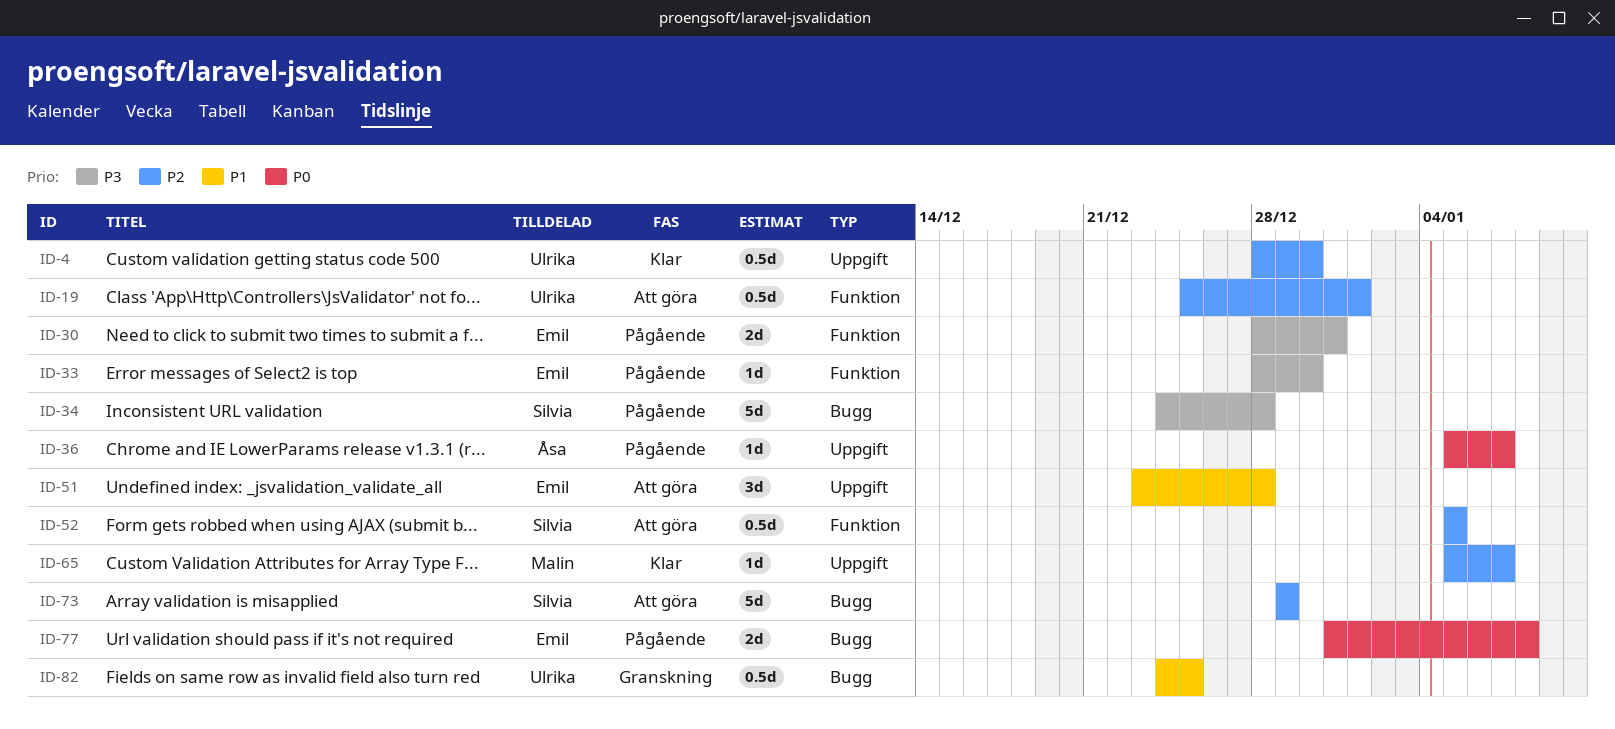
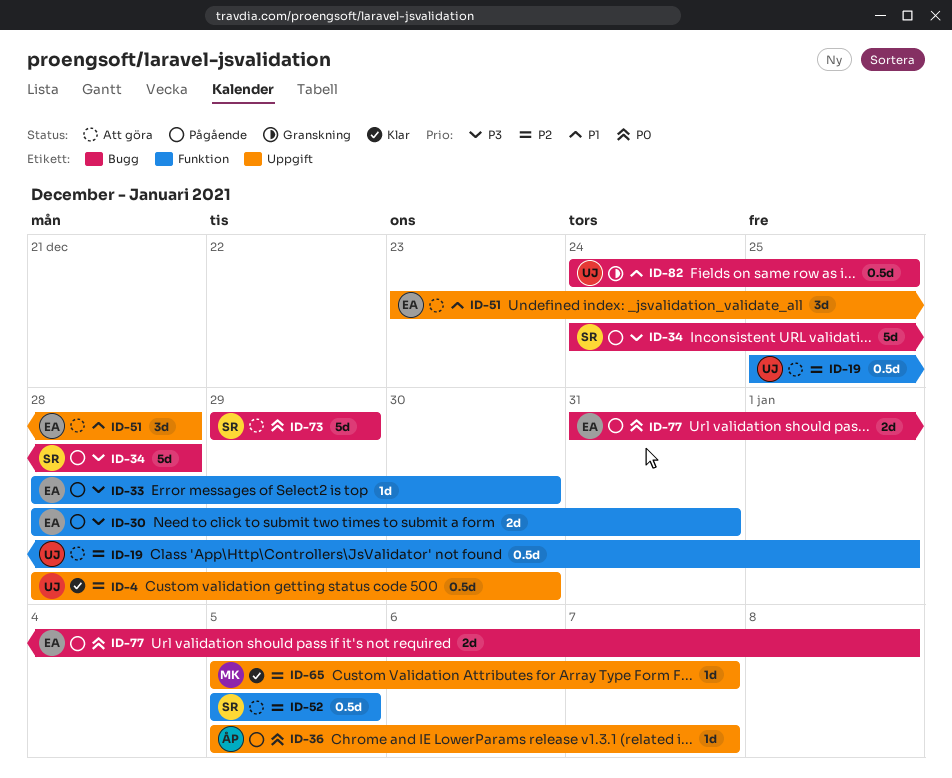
ID-73, priority: P2 -> P0

